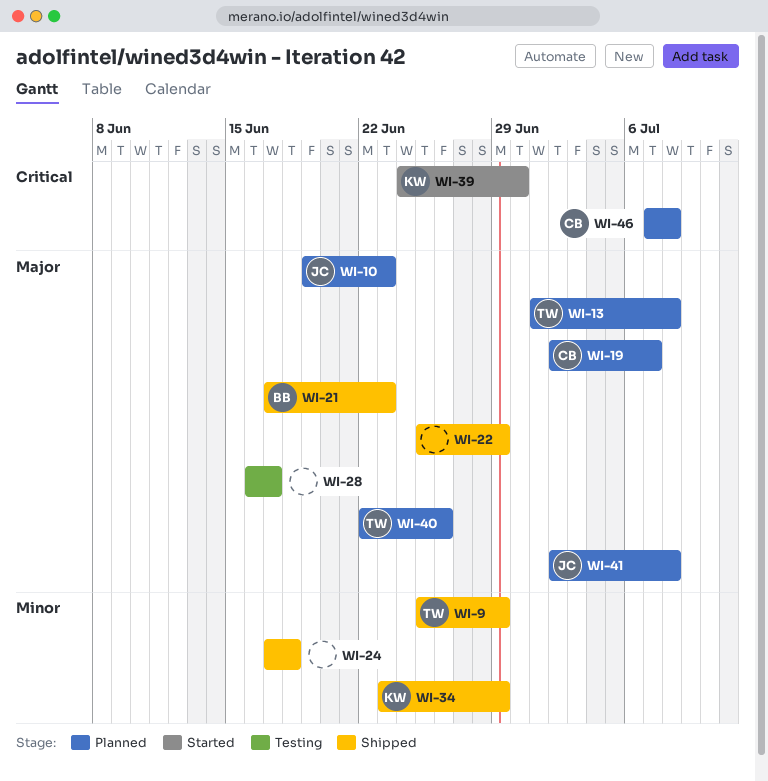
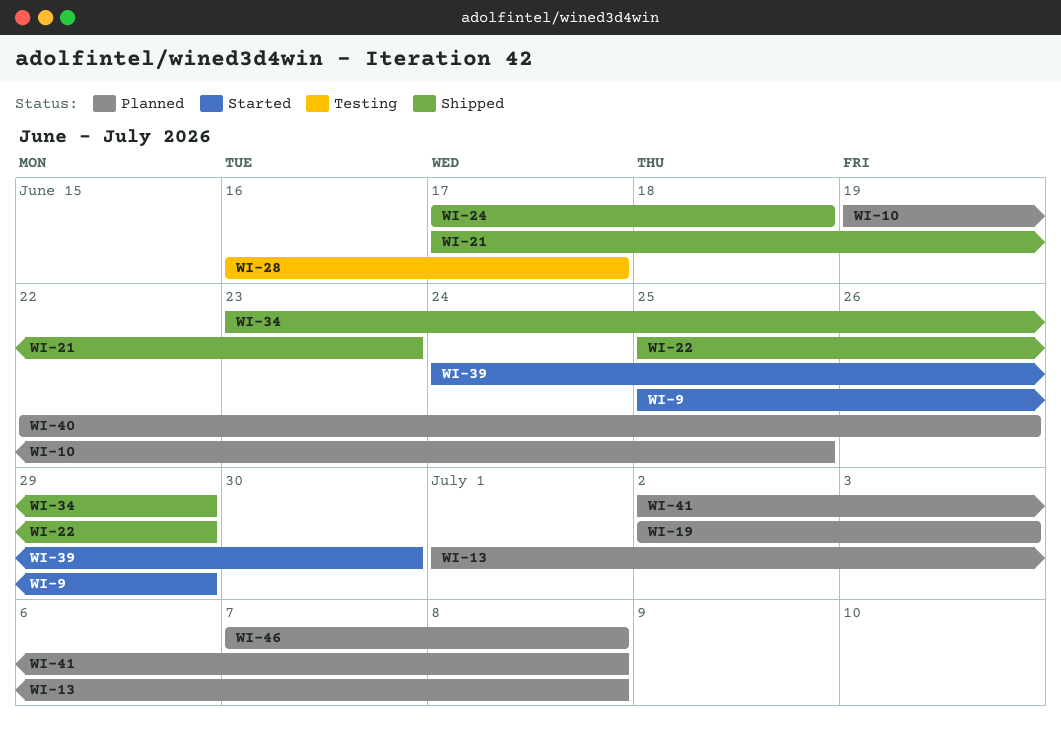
WI-9, status: Shipped -> Started
WI-10, due: Jun 23 -> Jun 25
WI-19, due: Jul 7 -> Jul 3

